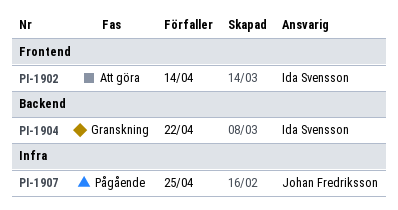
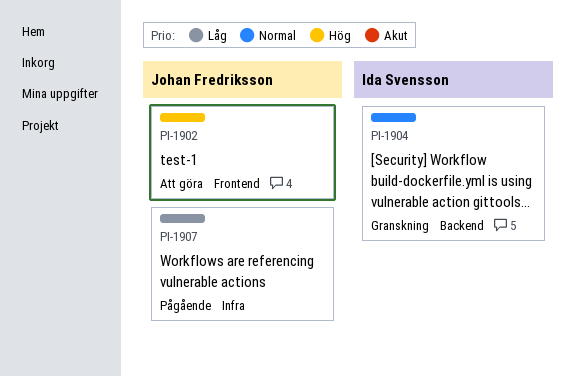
PI-1902, owner: Ida Svensson -> Johan Fredriksson

